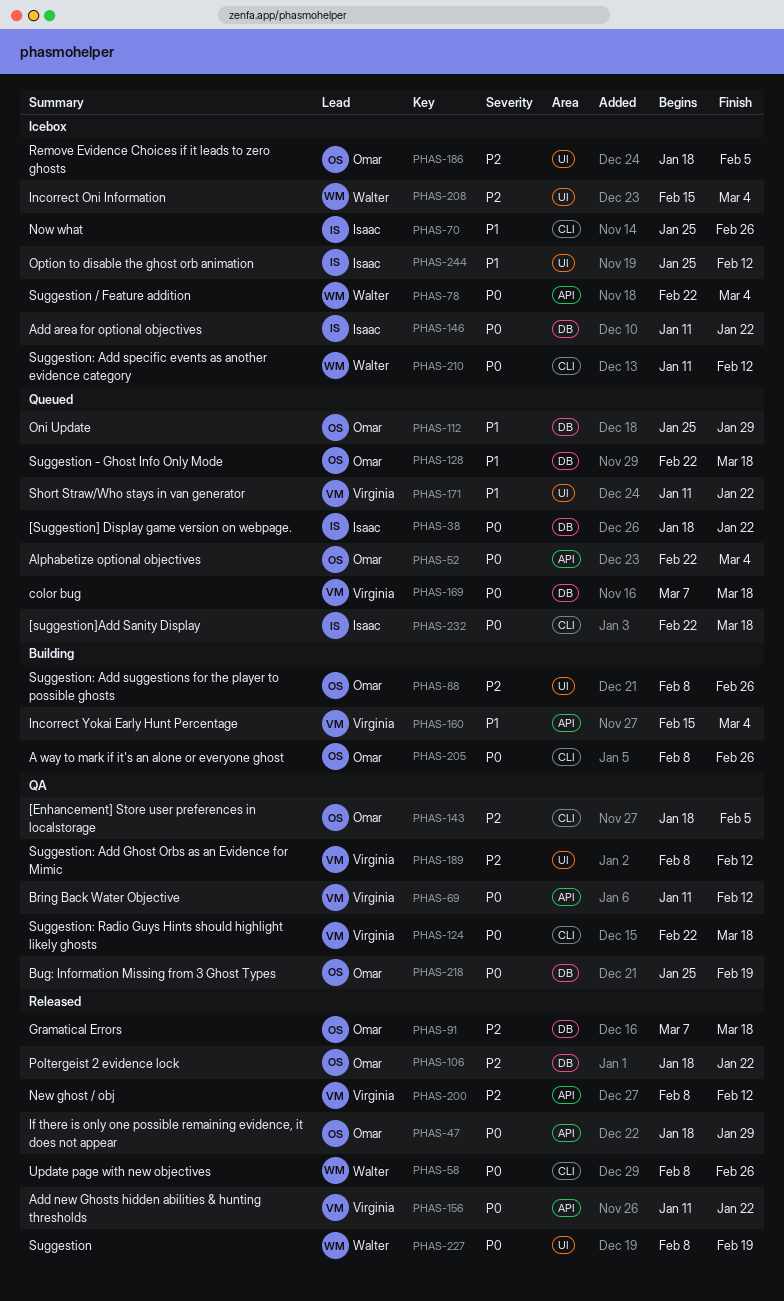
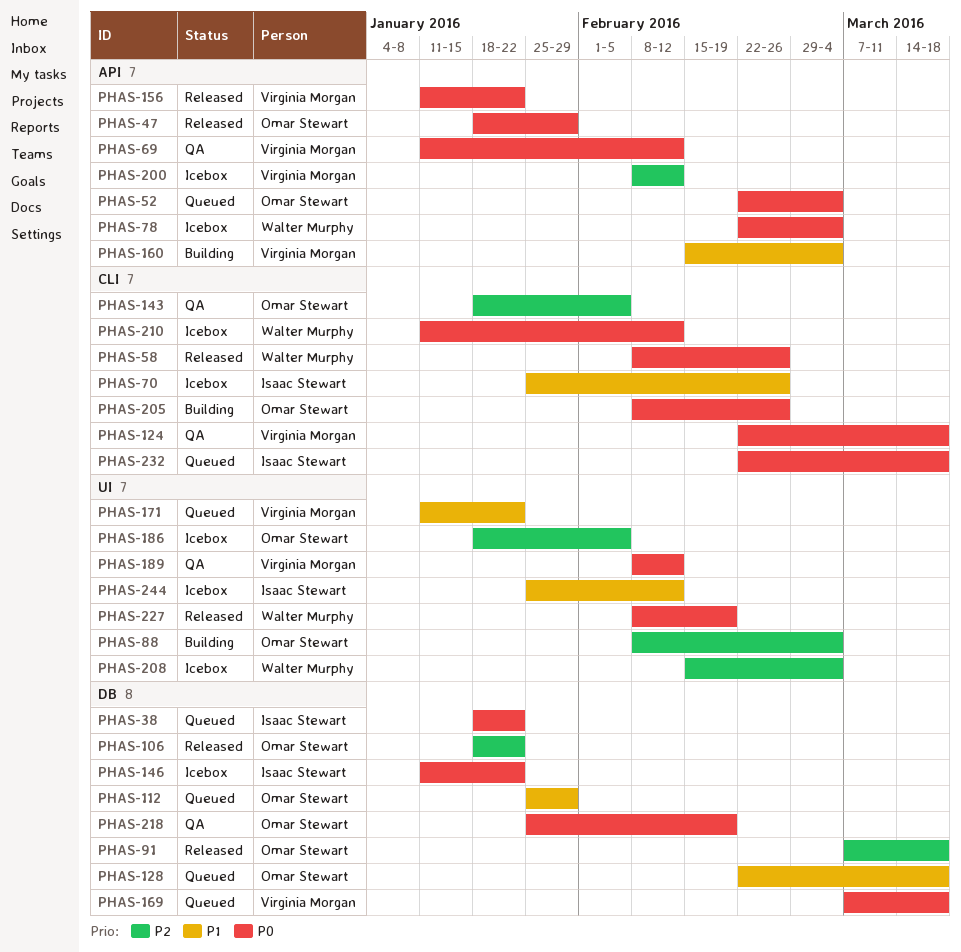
PHAS-88, due: Feb 26 -> Mar 4
PHAS-189, priority: P2 -> P0
PHAS-200, status: Released -> Icebox

